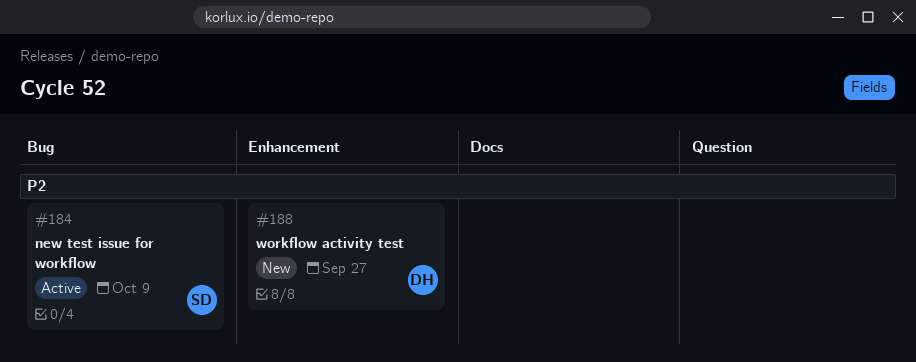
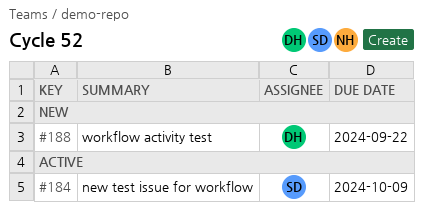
#188, due: Sep 27 -> Sep 22

